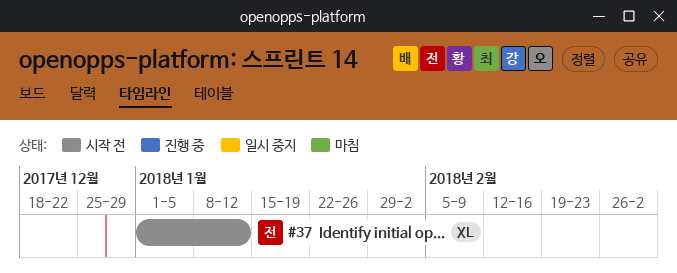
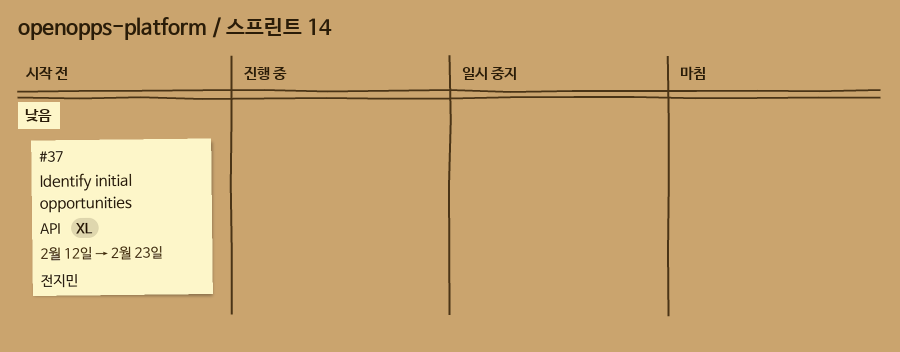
#37, start: Jan 1 -> Feb 12
#37, due: Jan 12 -> Feb 23

